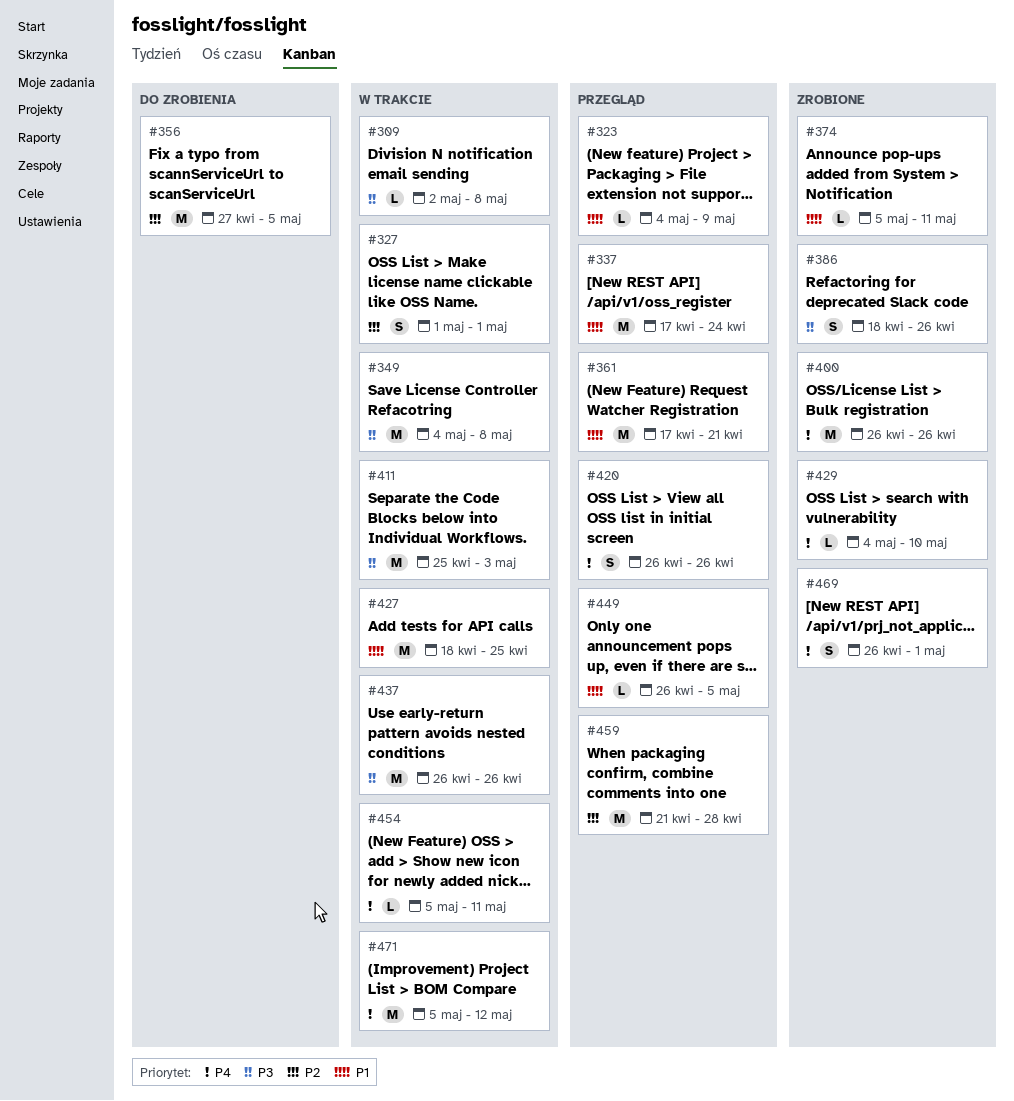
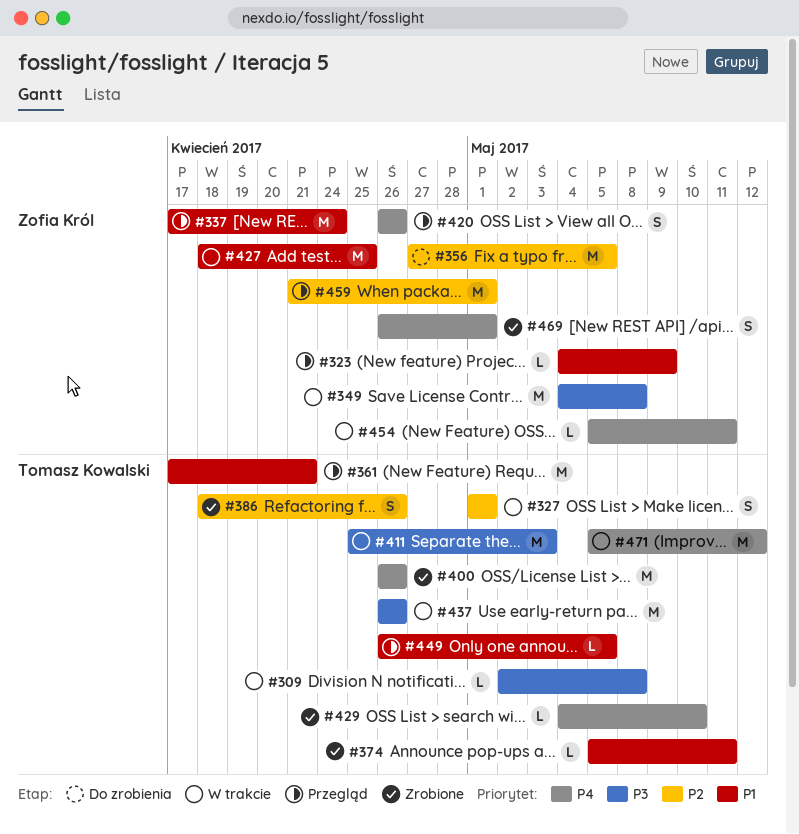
#386, priority: P3 -> P2
#459, due: Apr 28 -> May 1

